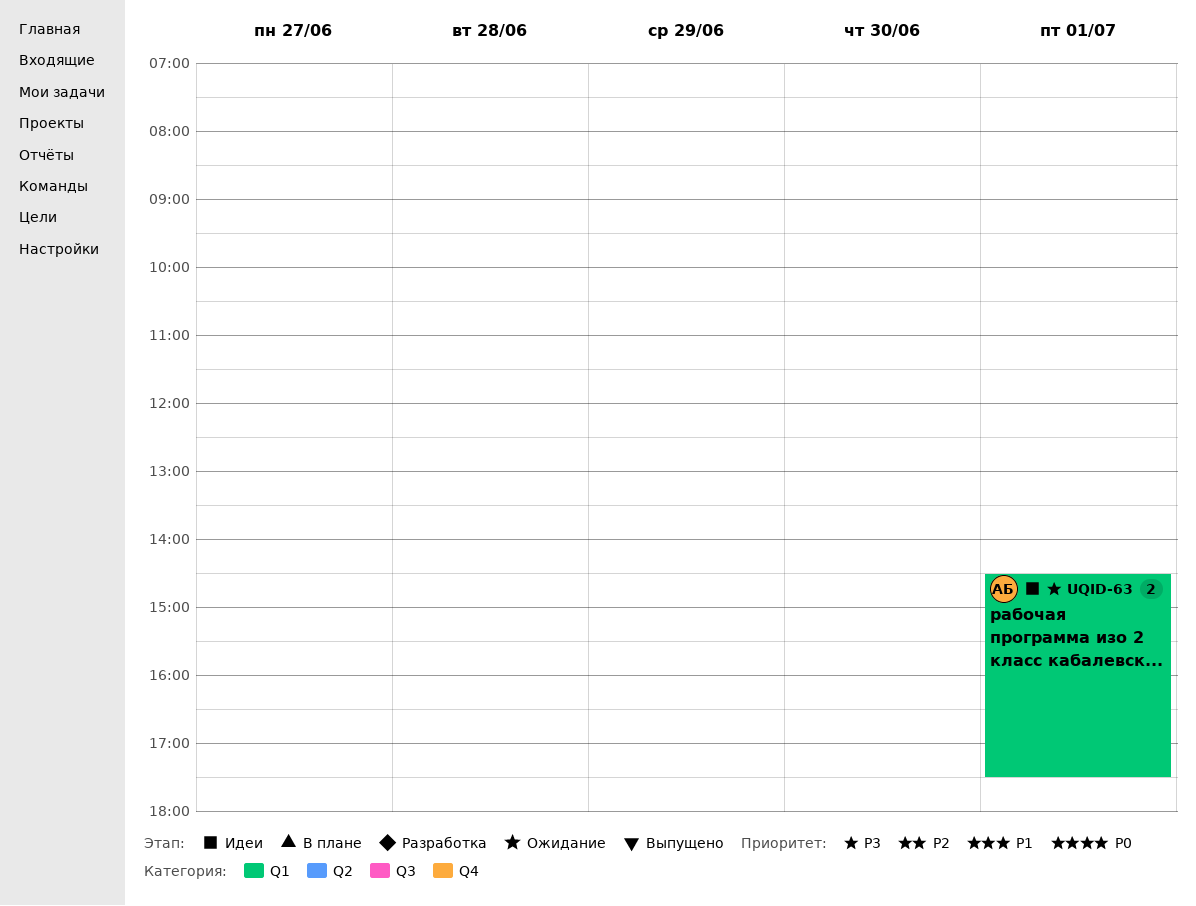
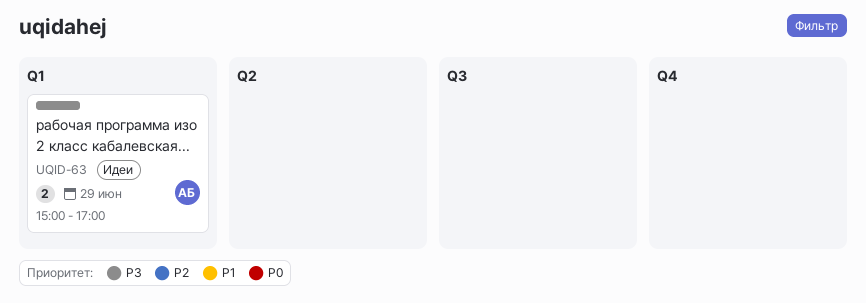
UQID-63, day: Jul 1 -> Jun 29
UQID-63, begins: 14:30 -> 15:00
UQID-63, ends: 17:30 -> 17:00

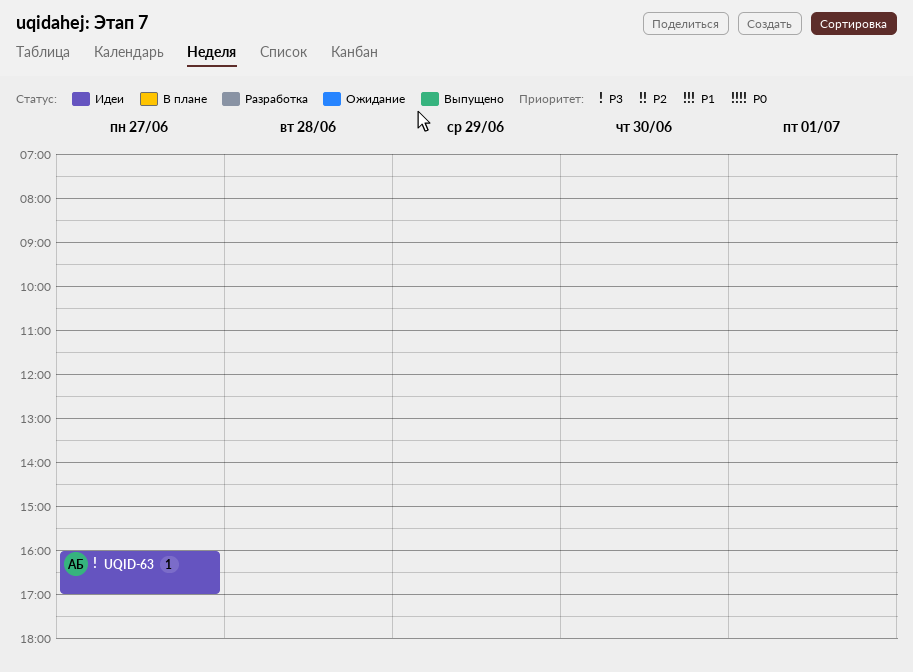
UQID-63, estimate: 2 -> 1
UQID-63, day: Jun 29 -> Jun 27
UQID-63, begins: 15:00 -> 16:00

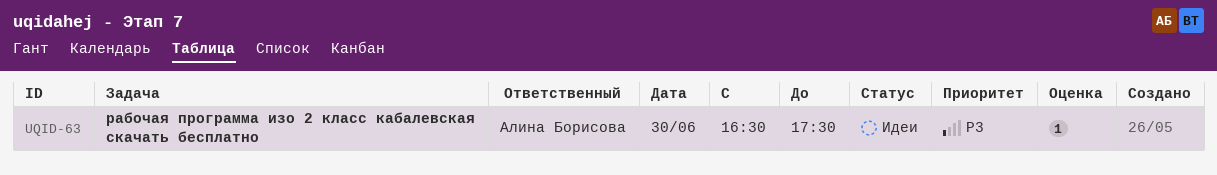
UQID-63, day: Jun 27 -> Jun 30
UQID-63, begins: 16:00 -> 16:30
UQID-63, ends: 17:00 -> 17:30

